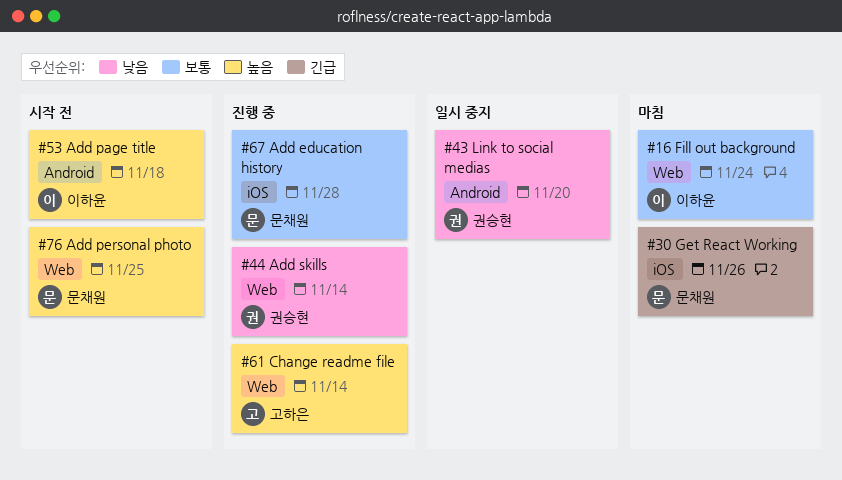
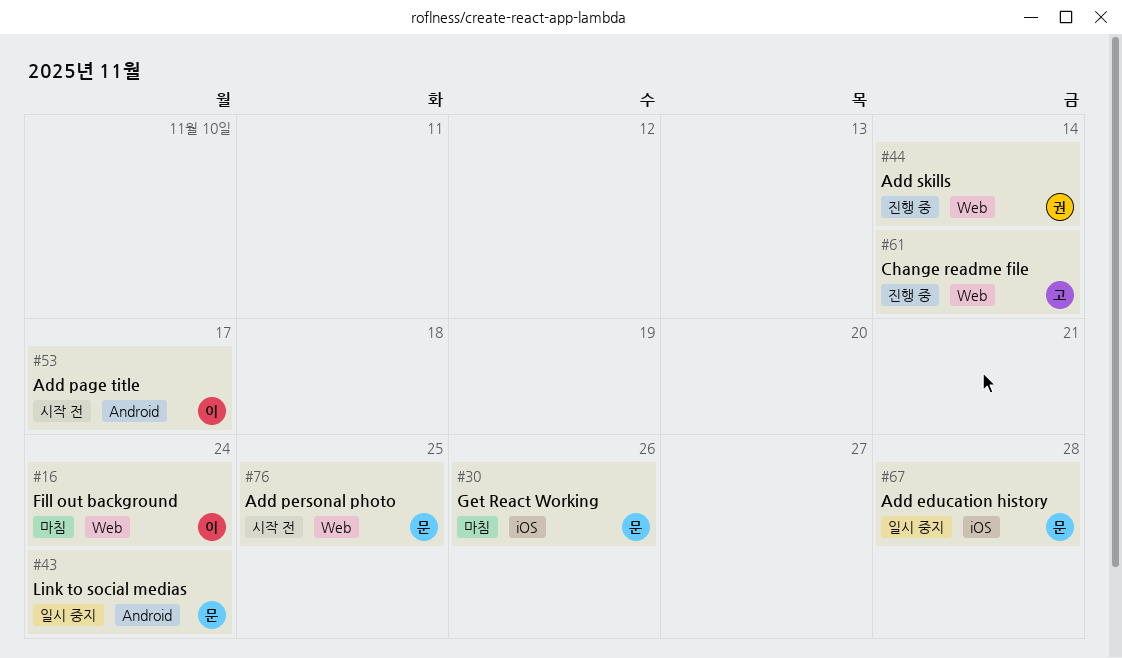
#43, owner: 권승현 -> 문채원
#43, due: Nov 20 -> Nov 24
#53, due: Nov 18 -> Nov 17
#67, status: 진행 중 -> 일시 중지

